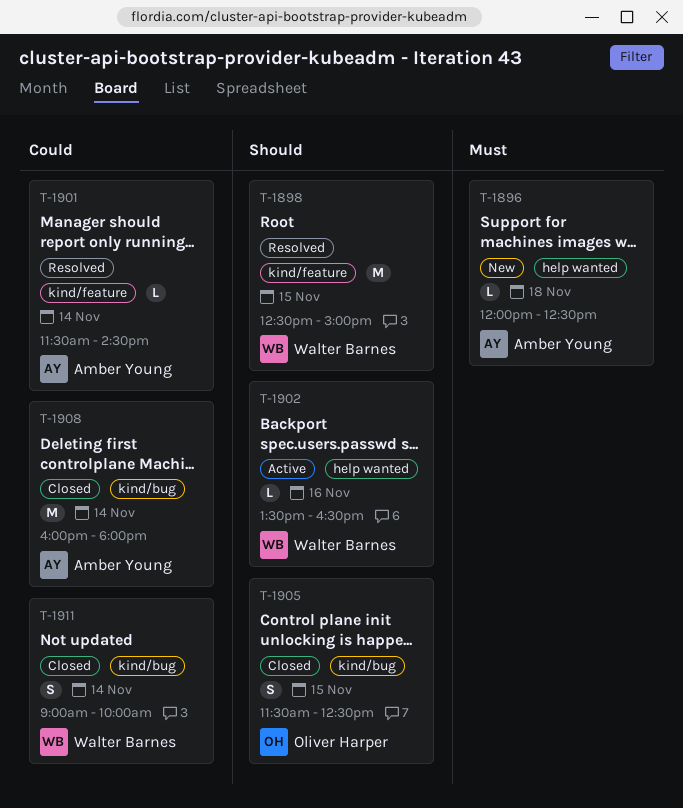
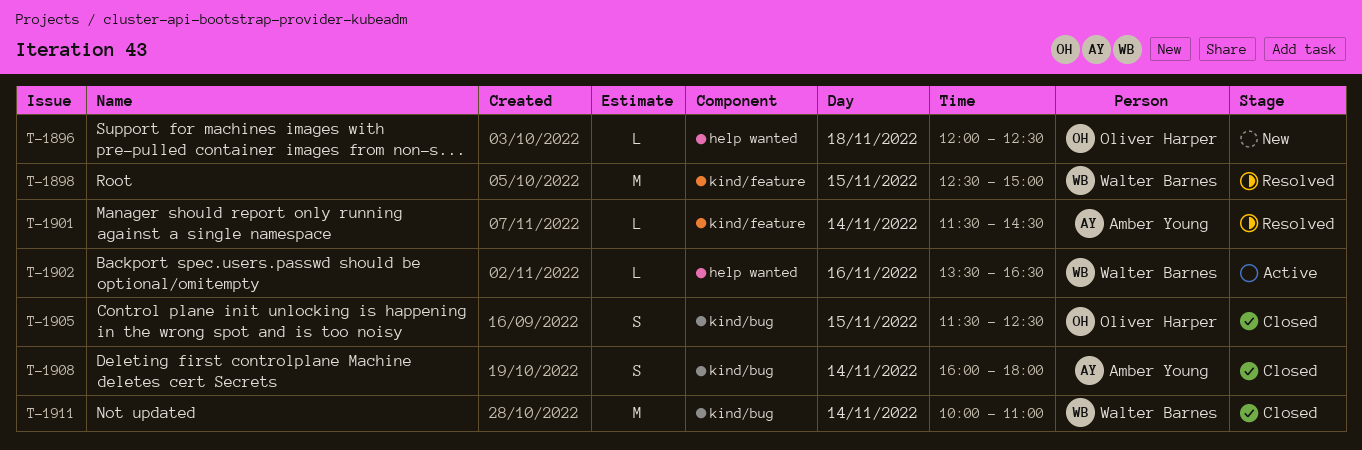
T-1896, owner: Amber Young -> Oliver Harper
T-1908, estimate: M -> S
T-1911, estimate: S -> M
T-1911, begins: 09:00 -> 10:00
T-1911, ends: 10:00 -> 11:00

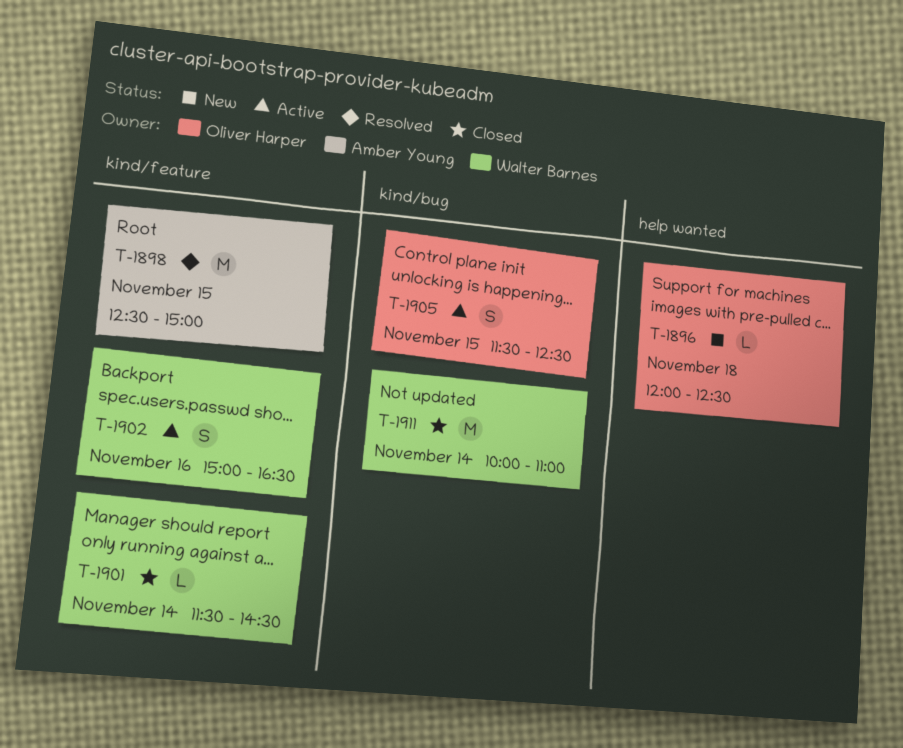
T-1898, owner: Walter Barnes -> Amber Young
T-1901, status: Resolved -> Closed
T-1901, owner: Amber Young -> Walter Barnes
T-1902, label: help wanted -> kind/feature
T-1902, estimate: L -> S
T-1902, begins: 13:30 -> 15:00
T-1905, status: Closed -> Active
T-1908: present -> none

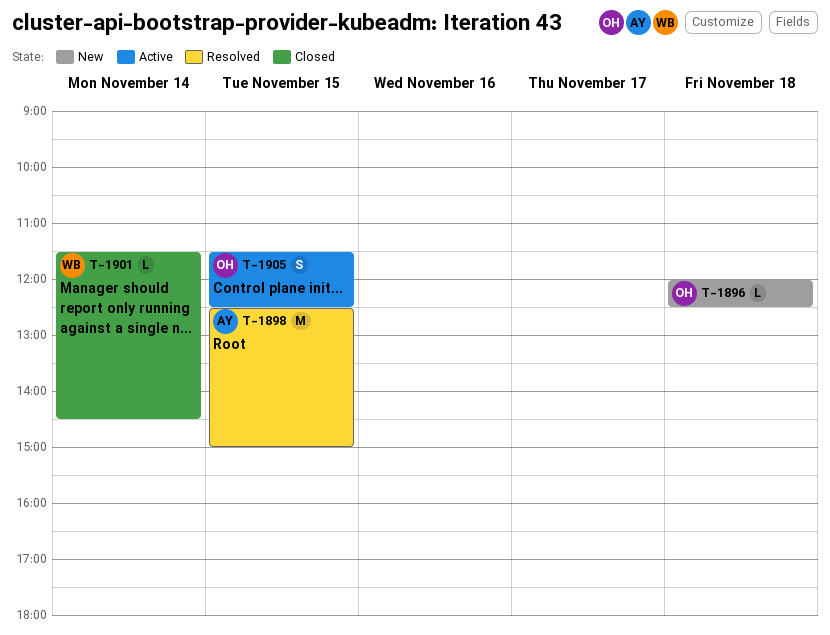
T-1902: present -> none
T-1911: present -> none

